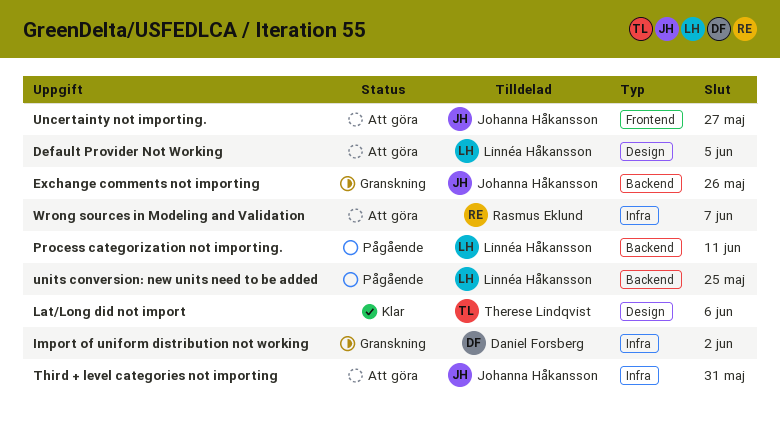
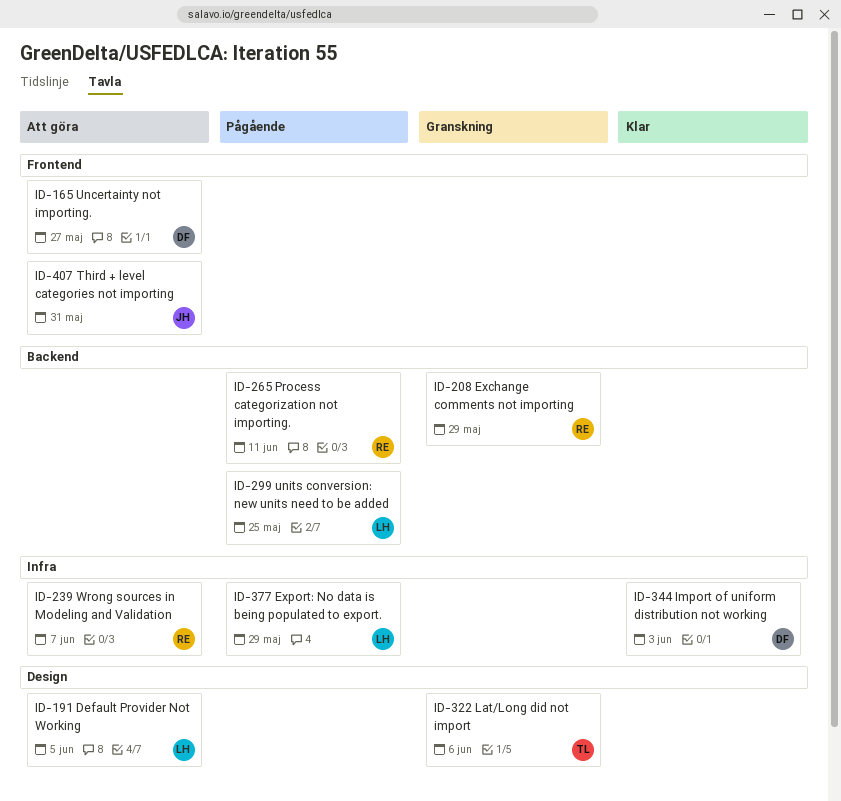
Exchange comments not importing, owner: Johanna Håkansson -> Rasmus Eklund
Exchange comments not importing, due: May 26 -> May 29
Export: No data is being populated to export.: none -> present
Import of uniform distribution not working, status: Granskning -> Klar
Import of uniform distribution not working, due: Jun 2 -> Jun 3
Lat/Long did not import, status: Klar -> Granskning
Process categorization not importing., owner: Linnéa Håkansson -> Rasmus Eklund
Third + level categories not importing, label: Infra -> Frontend
Uncertainty not importing., owner: Johanna Håkansson -> Daniel Forsberg

